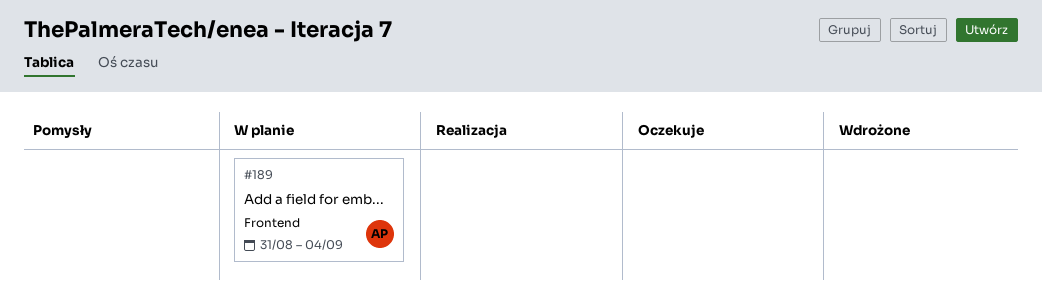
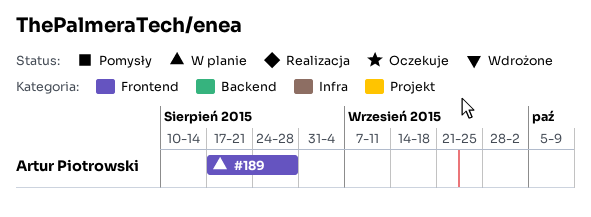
#189, start: Aug 31 -> Aug 17
#189, due: Sep 4 -> Aug 28

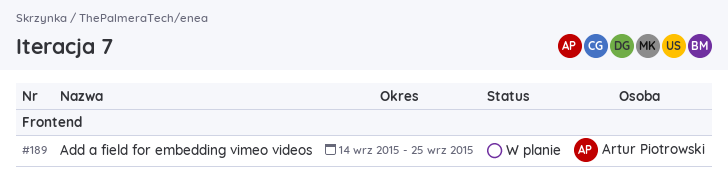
#189, start: Aug 17 -> Sep 14
#189, due: Aug 28 -> Sep 25

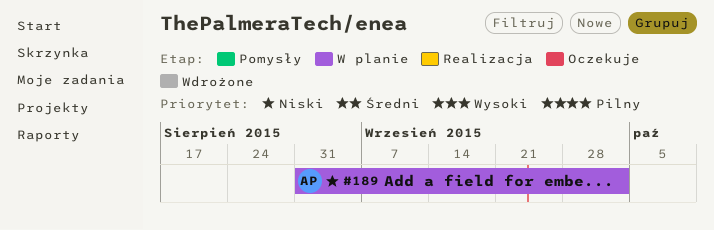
#189, start: Sep 14 -> Aug 31
#189, due: Sep 25 -> Oct 2

